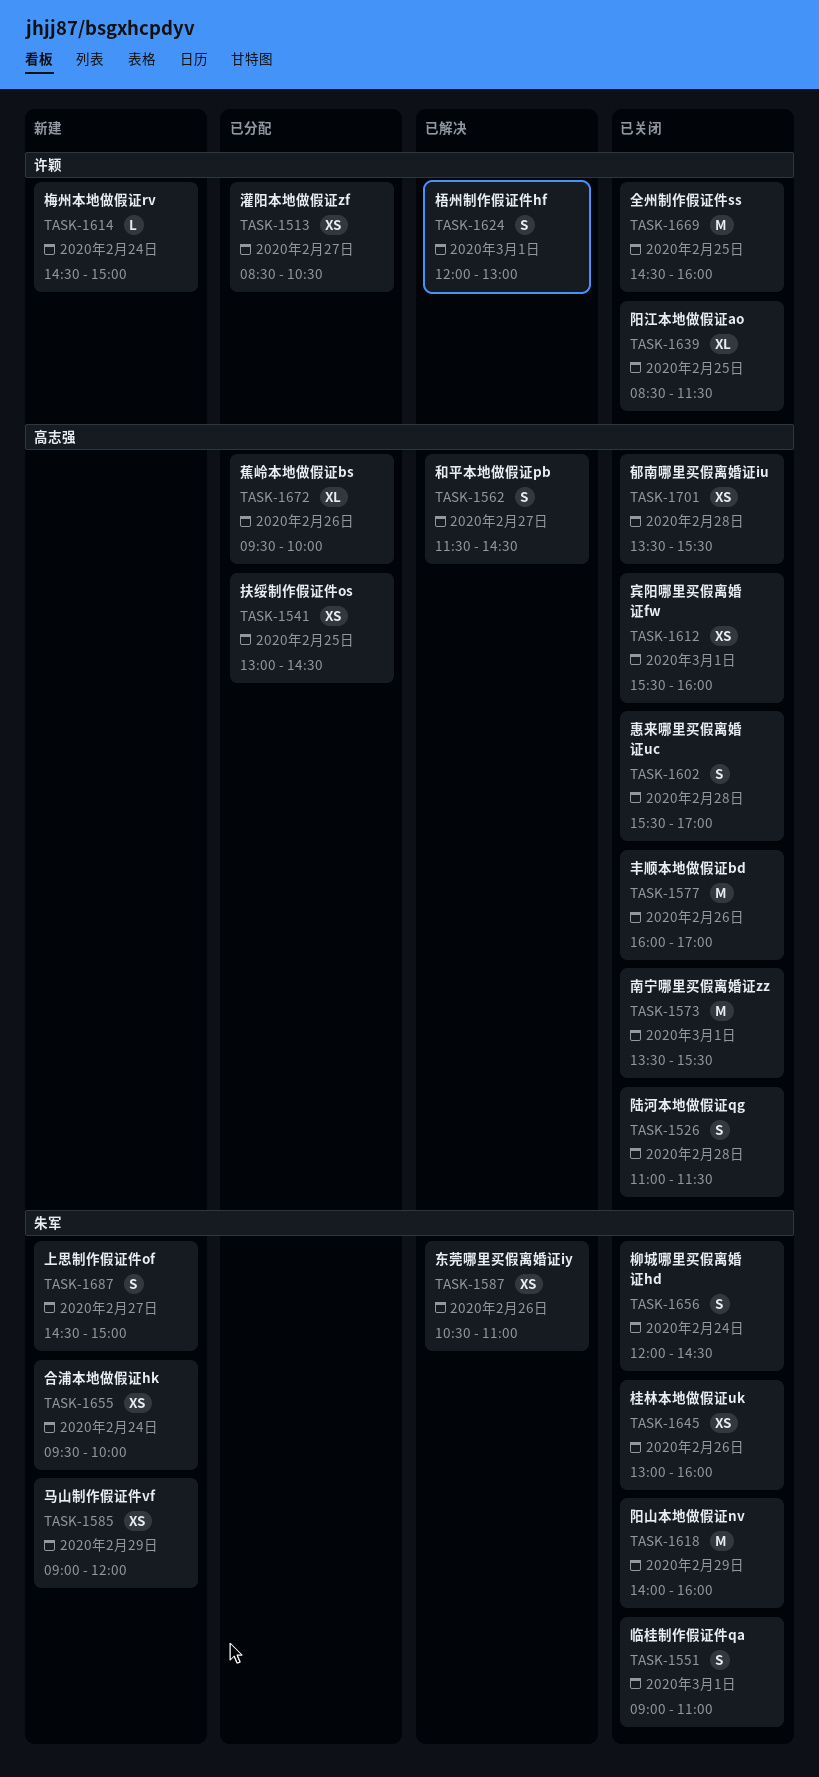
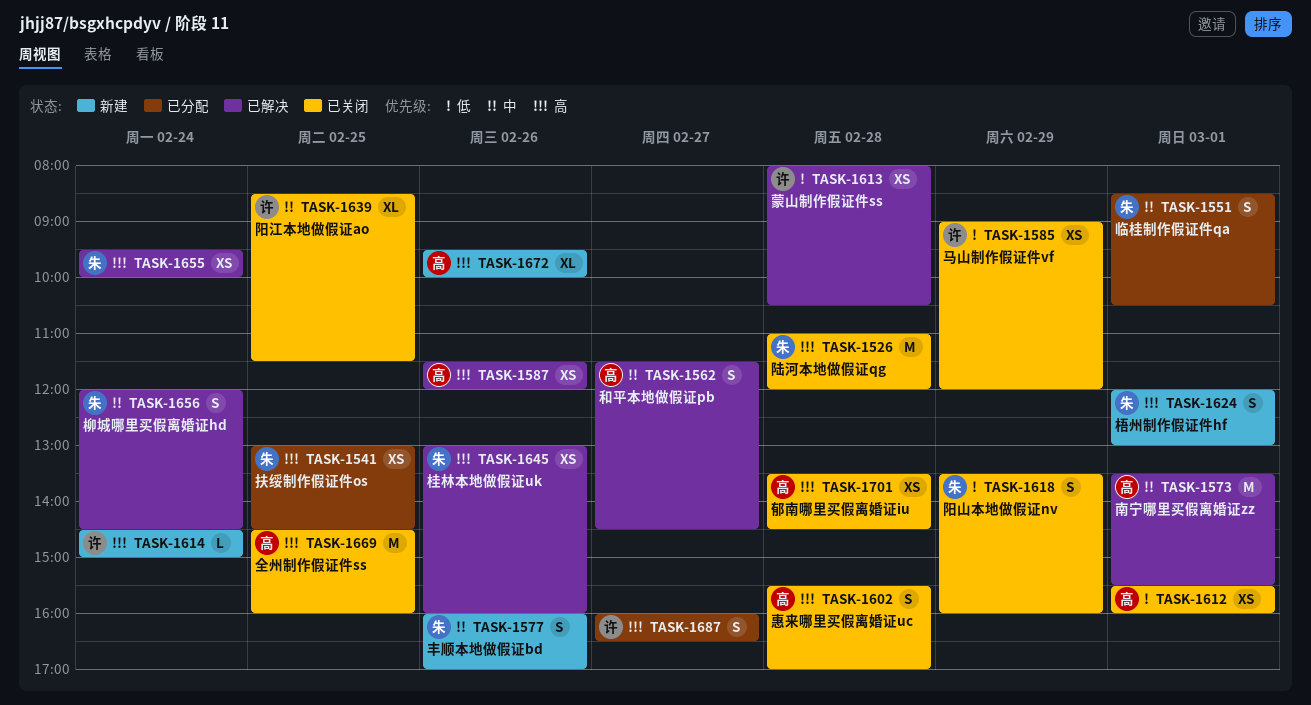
TASK-1513: present -> none
TASK-1526, owner: 高志强 -> 朱军
TASK-1526, estimate: S -> M
TASK-1526, ends: 11:30 -> 12:00
TASK-1541, owner: 高志强 -> 朱军
TASK-1551, status: 已关闭 -> 已分配
TASK-1551, begins: 09:00 -> 08:30
TASK-1551, ends: 11:00 -> 10:30
TASK-1573, status: 已关闭 -> 已解决
TASK-1577, status: 已关闭 -> 新建
TASK-1577, owner: 高志强 -> 朱军
TASK-1577, estimate: M -> S
TASK-1585, status: 新建 -> 已关闭
TASK-1585, owner: 朱军 -> 许颖
TASK-1587, owner: 朱军 -> 高志强
TASK-1587, begins: 10:30 -> 11:30
TASK-1587, ends: 11:00 -> 12:00
TASK-1613: none -> present
TASK-1618, estimate: M -> S
TASK-1618, begins: 14:00 -> 13:30
TASK-1624, status: 已解决 -> 新建
TASK-1624, owner: 许颖 -> 朱军
TASK-1645, status: 已关闭 -> 已解决
TASK-1655, status: 新建 -> 已解决
TASK-1656, status: 已关闭 -> 已解决
TASK-1669, owner: 许颖 -> 高志强
TASK-1672, status: 已分配 -> 新建
TASK-1687, status: 新建 -> 已分配
TASK-1687, owner: 朱军 -> 许颖
TASK-1687, begins: 14:30 -> 16:00
TASK-1687, ends: 15:00 -> 16:30
TASK-1701, ends: 15:30 -> 14:30

